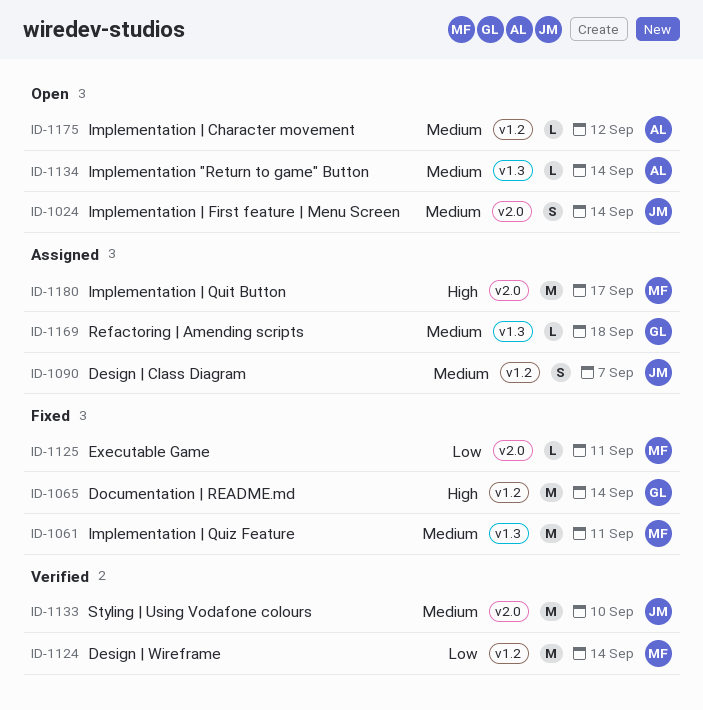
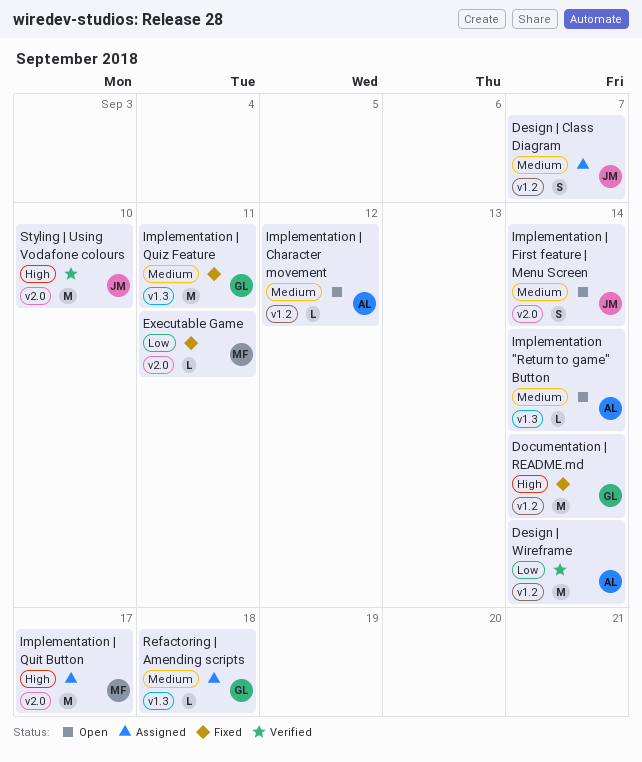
Design | Wireframe, owner: MF -> AL
Implementation | Quiz Feature, owner: MF -> GL
Styling | Using Vodafone colours, priority: Medium -> High

